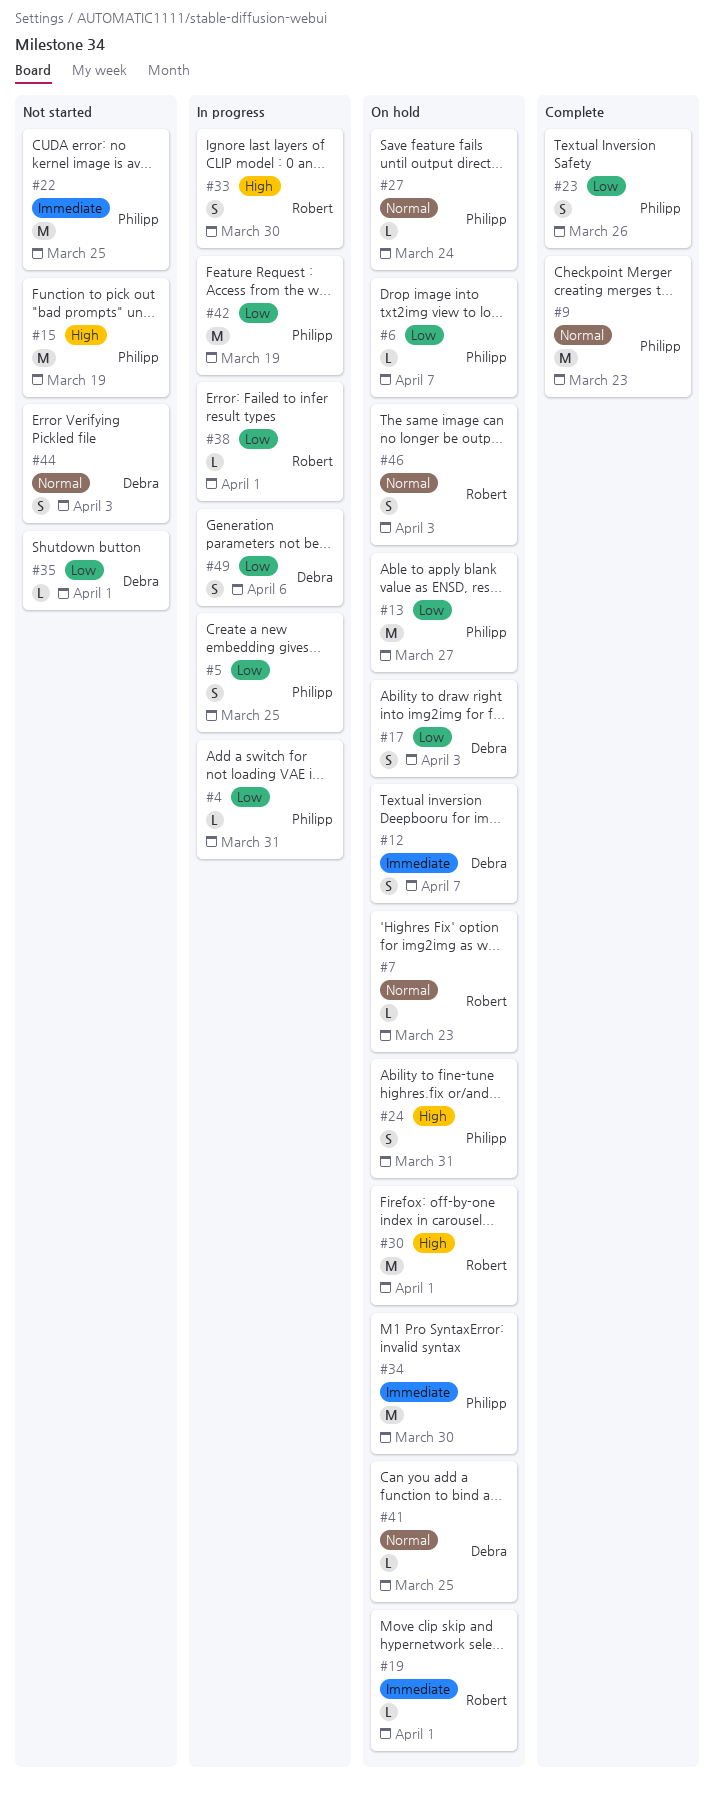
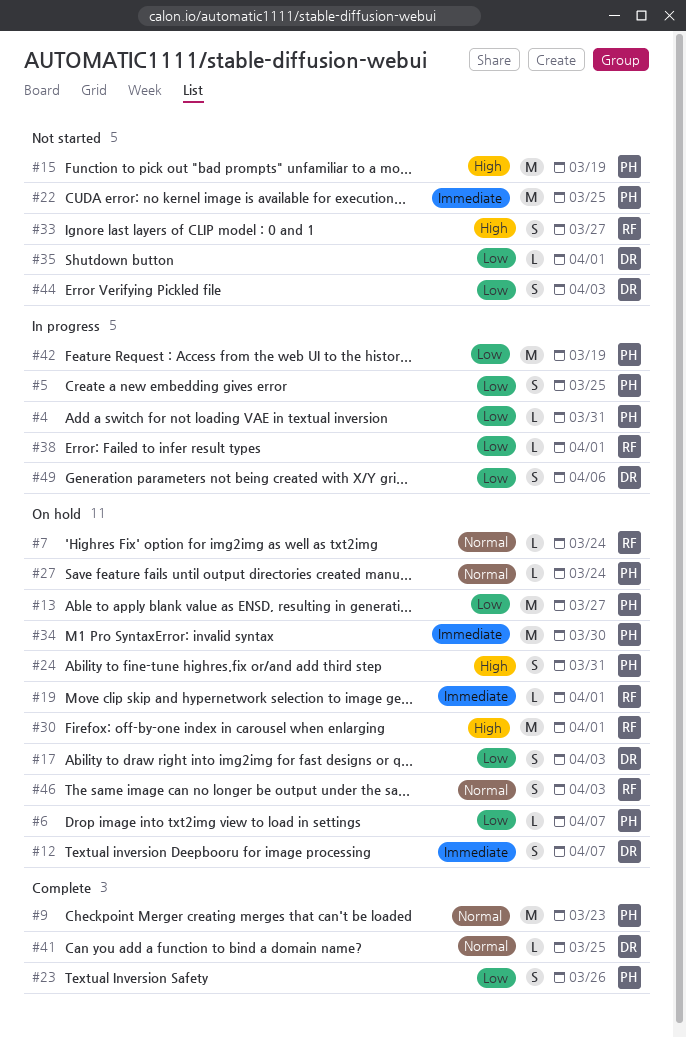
#7, due: Mar 23 -> Mar 24
#33, status: In progress -> Not started
#33, due: Mar 30 -> Mar 27
#41, status: On hold -> Complete
#44, priority: Normal -> Low

